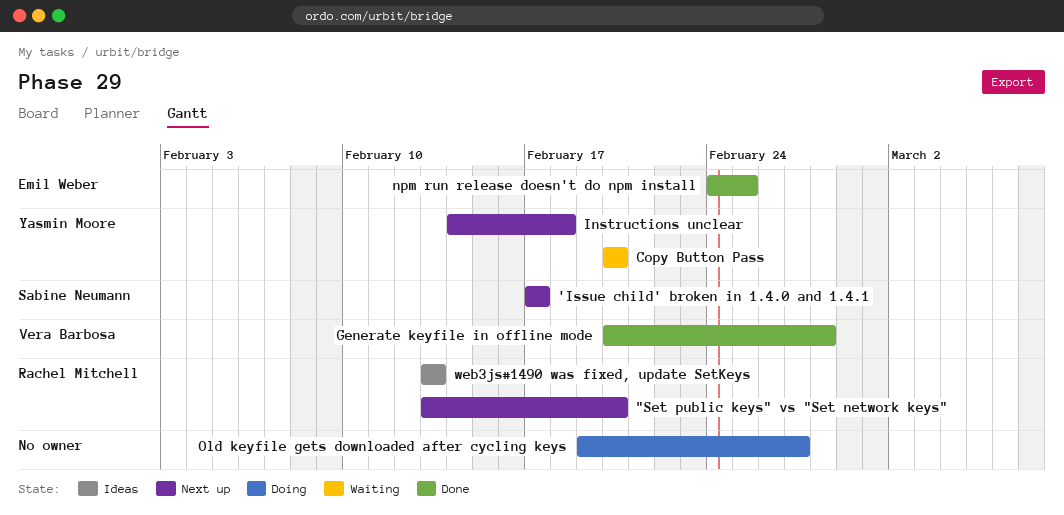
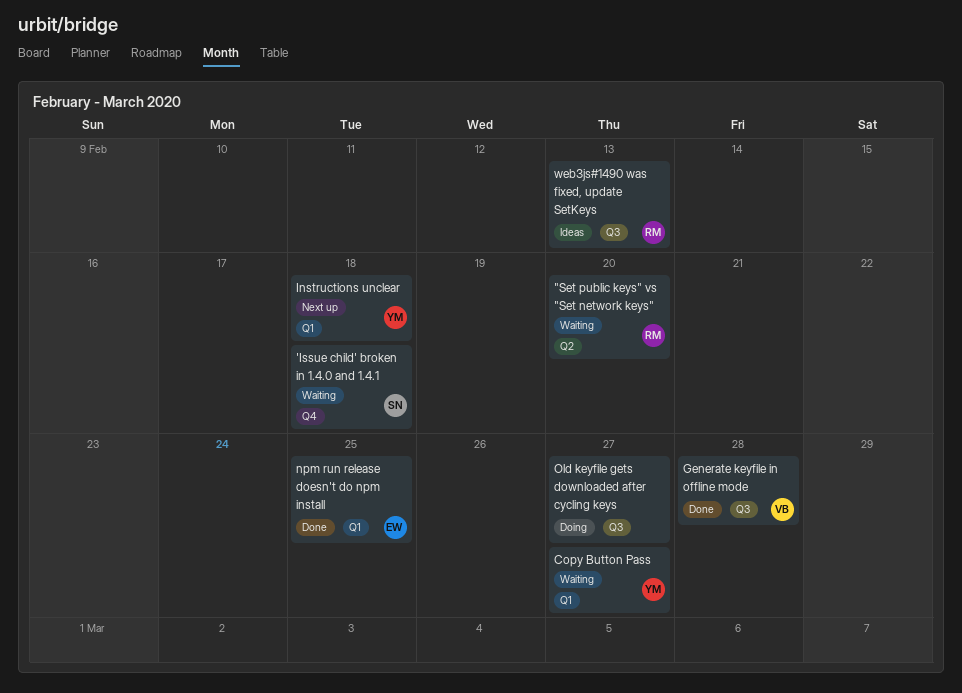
"Set public keys" vs "Set network keys", status: Next up -> Waiting
'Issue child' broken in 1.4.0 and 1.4.1, status: Next up -> Waiting
'Issue child' broken in 1.4.0 and 1.4.1, due: Feb 17 -> Feb 18
Copy Button Pass, due: Feb 20 -> Feb 27

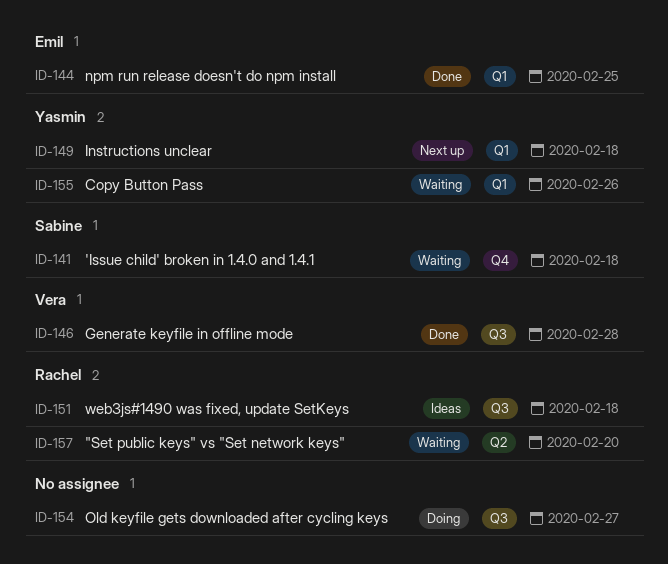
Copy Button Pass, due: Feb 27 -> Feb 26
web3js#1490 was fixed, update SetKeys, due: Feb 13 -> Feb 18

